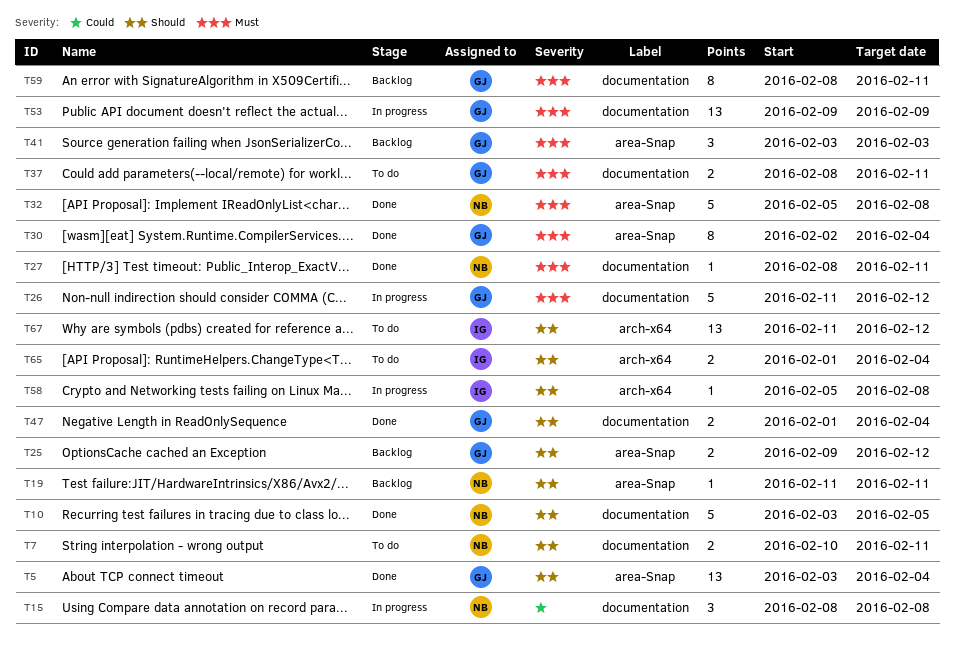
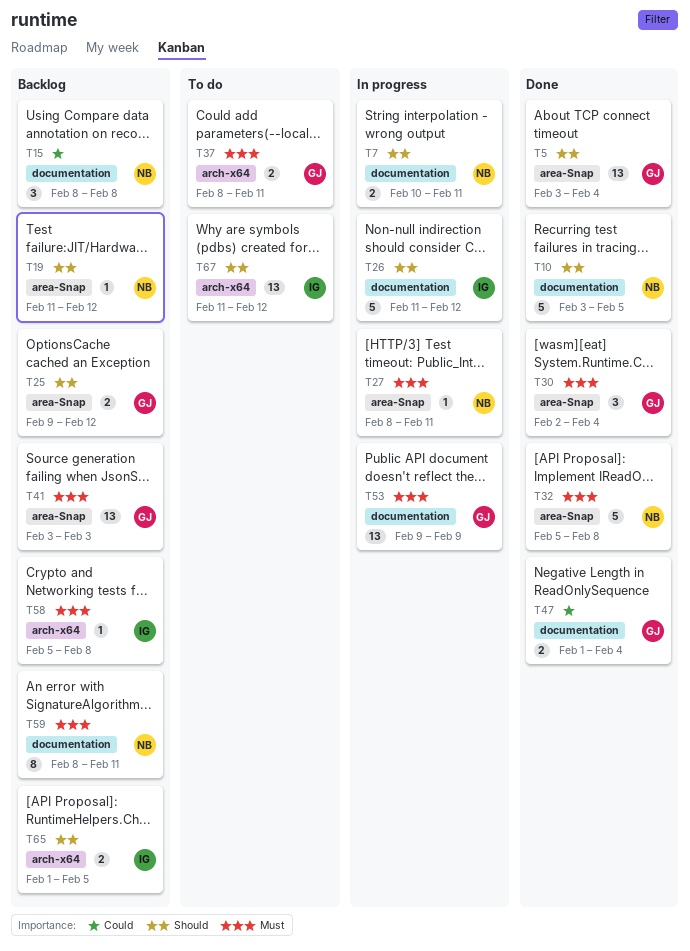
T7, status: To do -> In progress
T15, status: In progress -> Backlog
T19, due: Feb 11 -> Feb 12
T26, owner: GJ -> IG
T26, priority: Must -> Should
T27, status: Done -> In progress
T27, label: documentation -> area-Snap
T30, estimate: 8 -> 3
T37, label: documentation -> arch-x64
T41, estimate: 3 -> 13
T47, priority: Should -> Could
T58, status: In progress -> Backlog
T58, priority: Should -> Must
T59, owner: GJ -> NB
T65, status: To do -> Backlog
T65, due: Feb 4 -> Feb 5

